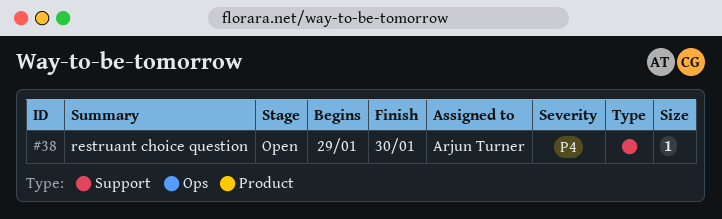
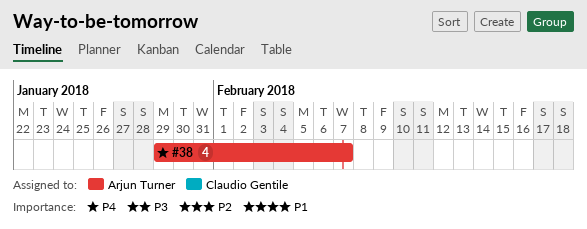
#38, estimate: 1 -> 4
#38, due: Jan 30 -> Feb 7

